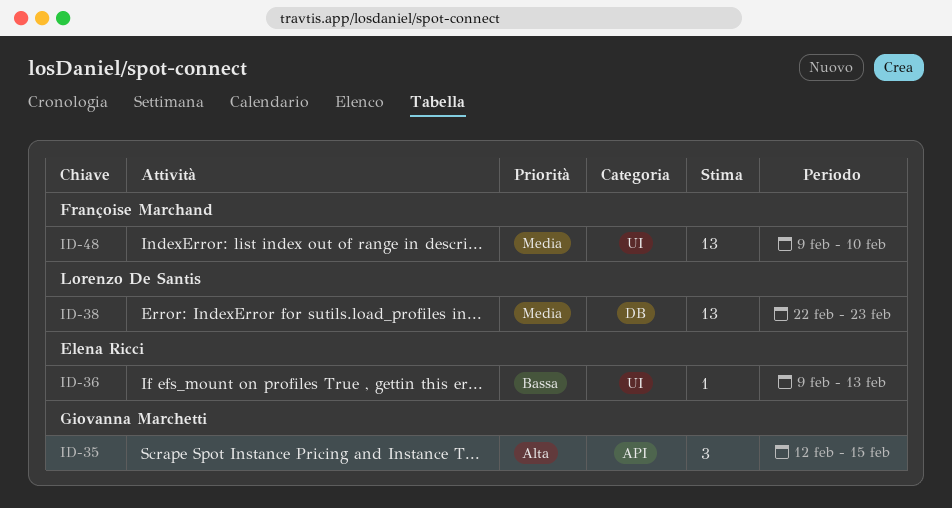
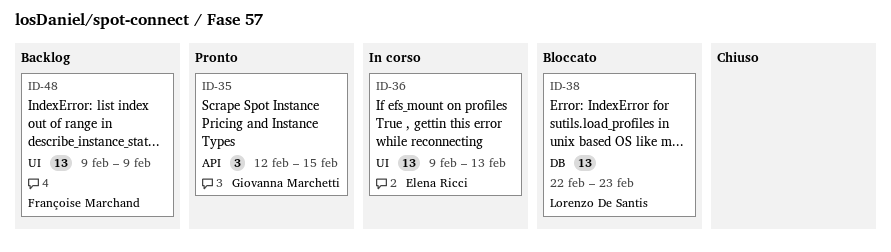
ID-36, estimate: 1 -> 13
ID-48, due: Feb 10 -> Feb 9

